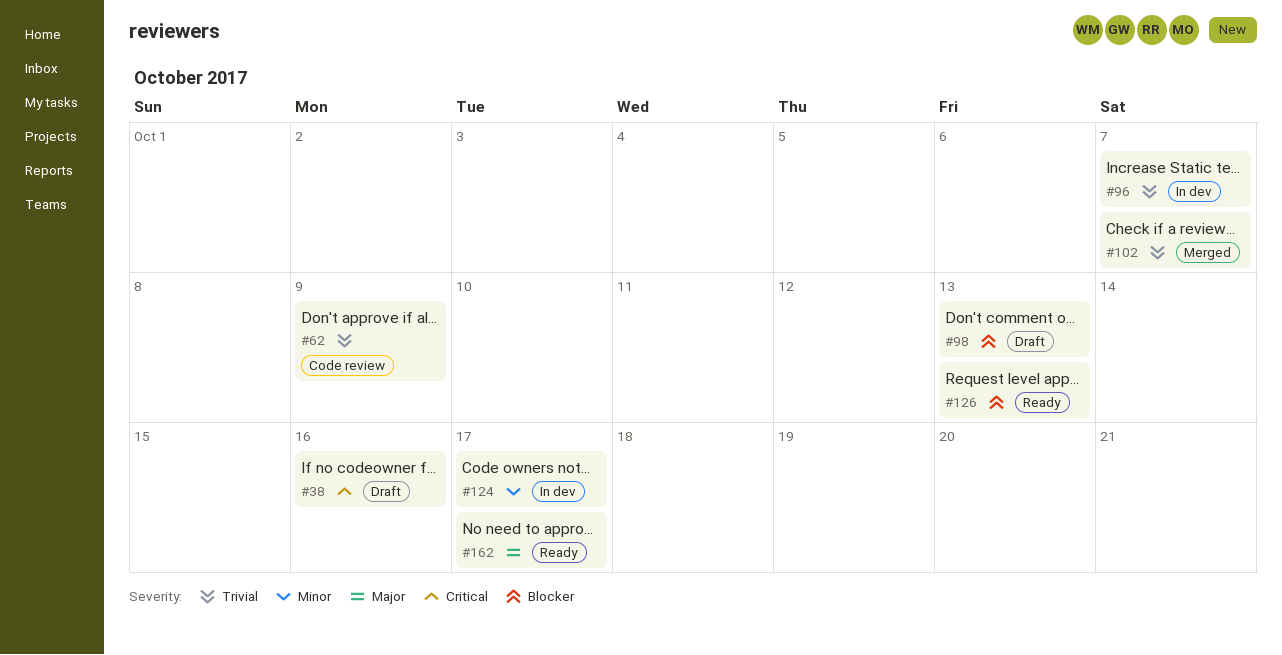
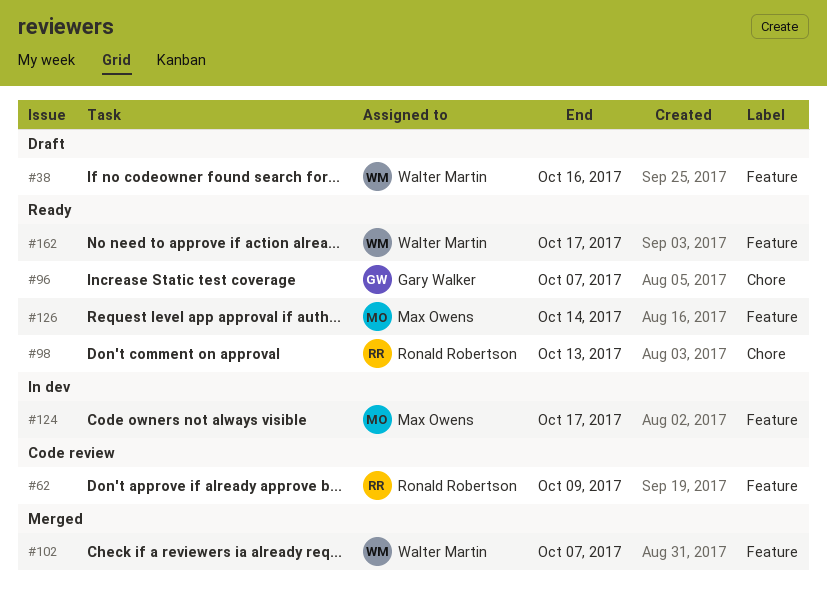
#96, status: In dev -> Ready
#98, status: Draft -> Ready
#126, due: Oct 13 -> Oct 14

